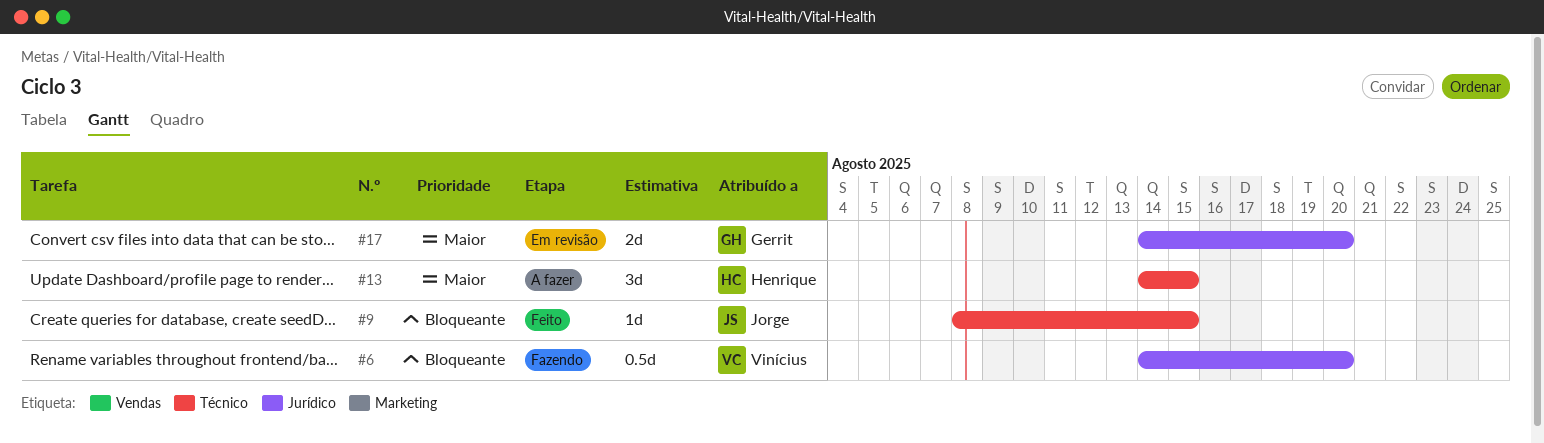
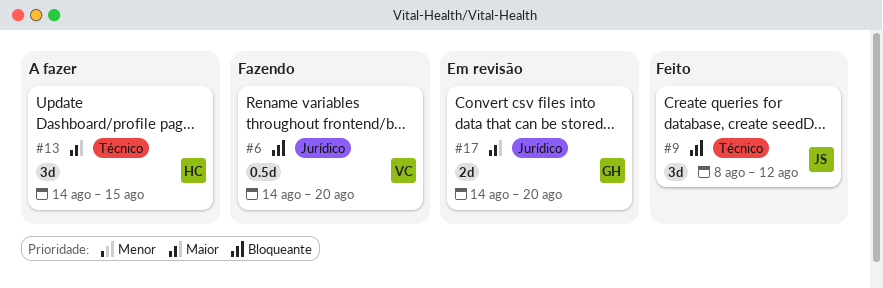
#9, estimate: 1d -> 3d
#9, due: Aug 15 -> Aug 12

